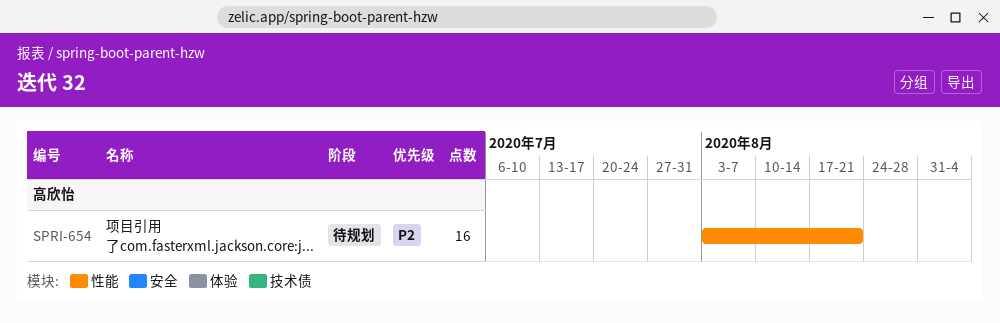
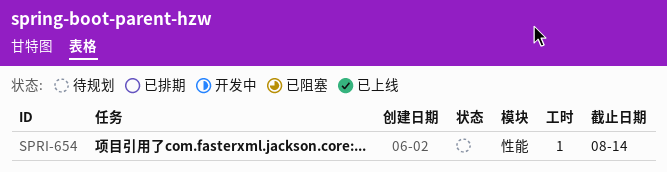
SPRI-654, estimate: 16 -> 1
SPRI-654, due: Aug 21 -> Aug 14

